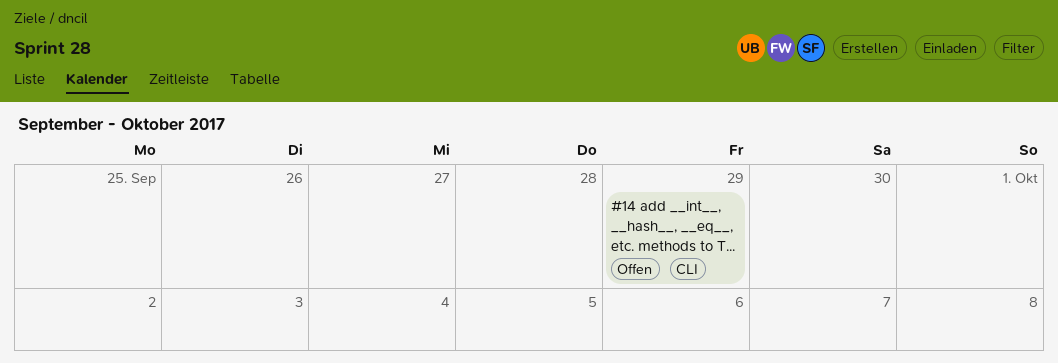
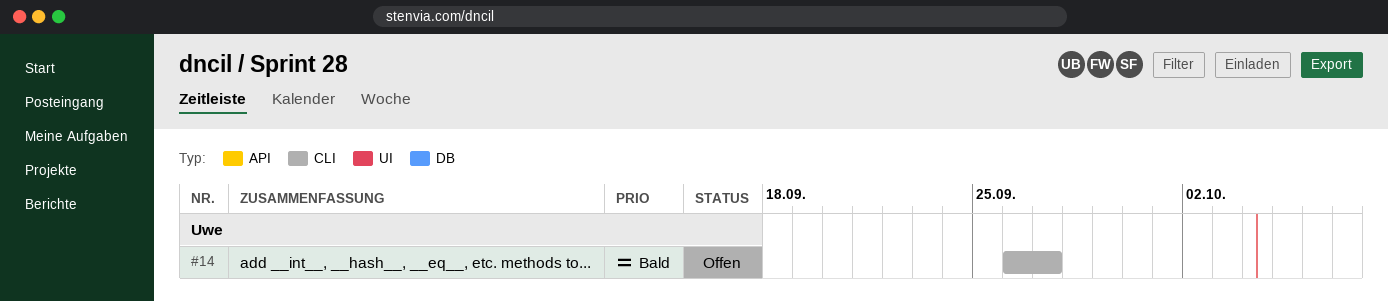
#14, due: Sep 29 -> Sep 27

